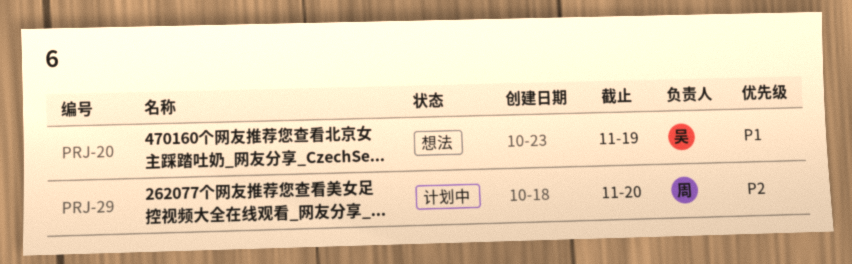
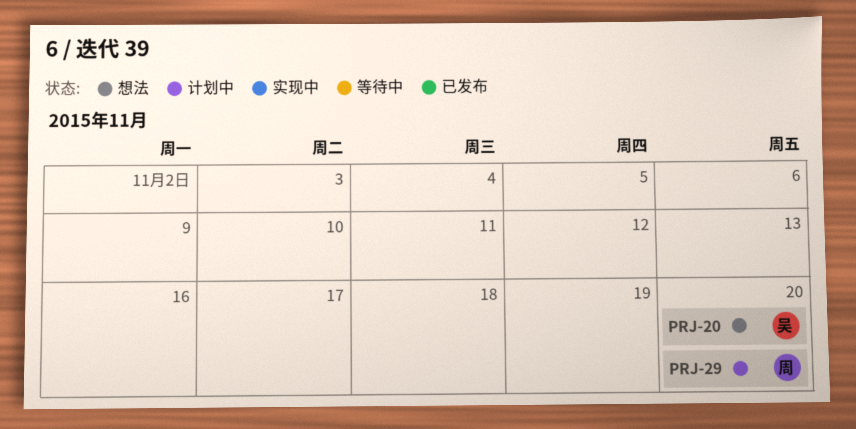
PRJ-20, due: Nov 19 -> Nov 20

